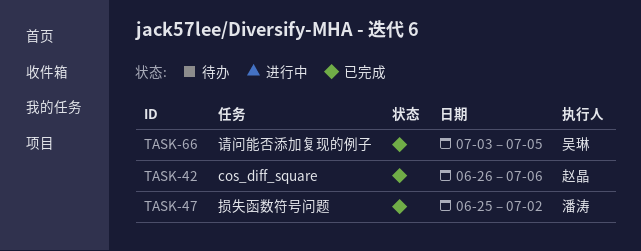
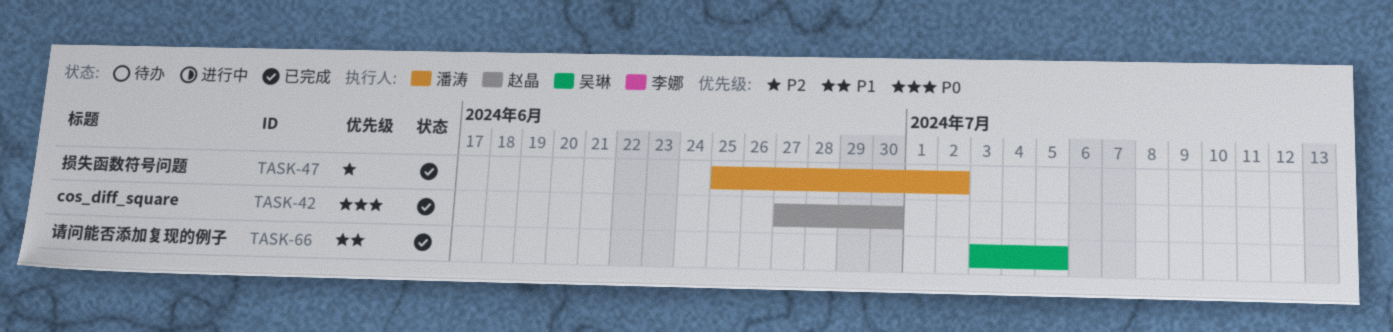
TASK-42, start: Jun 26 -> Jun 27
TASK-42, due: Jul 6 -> Jun 30

